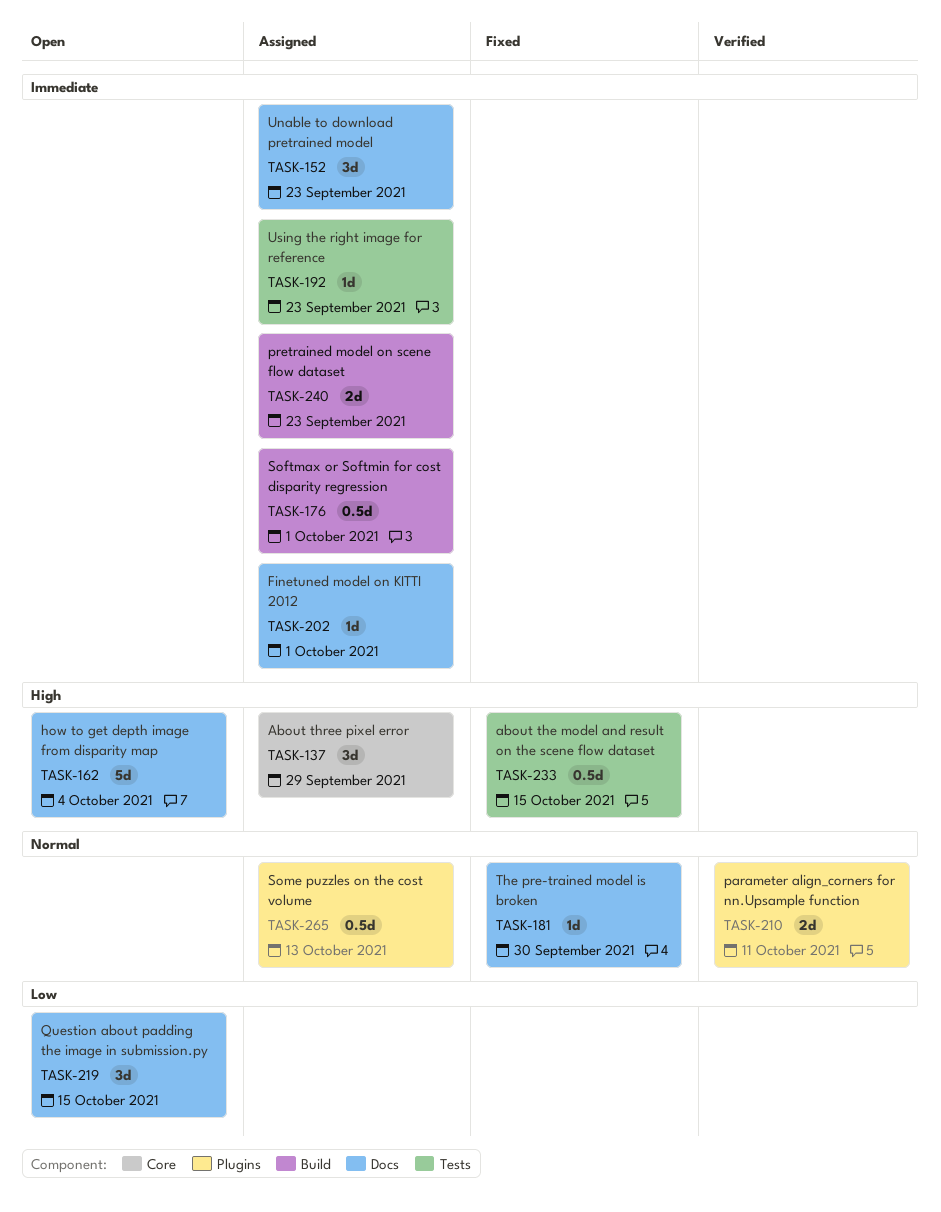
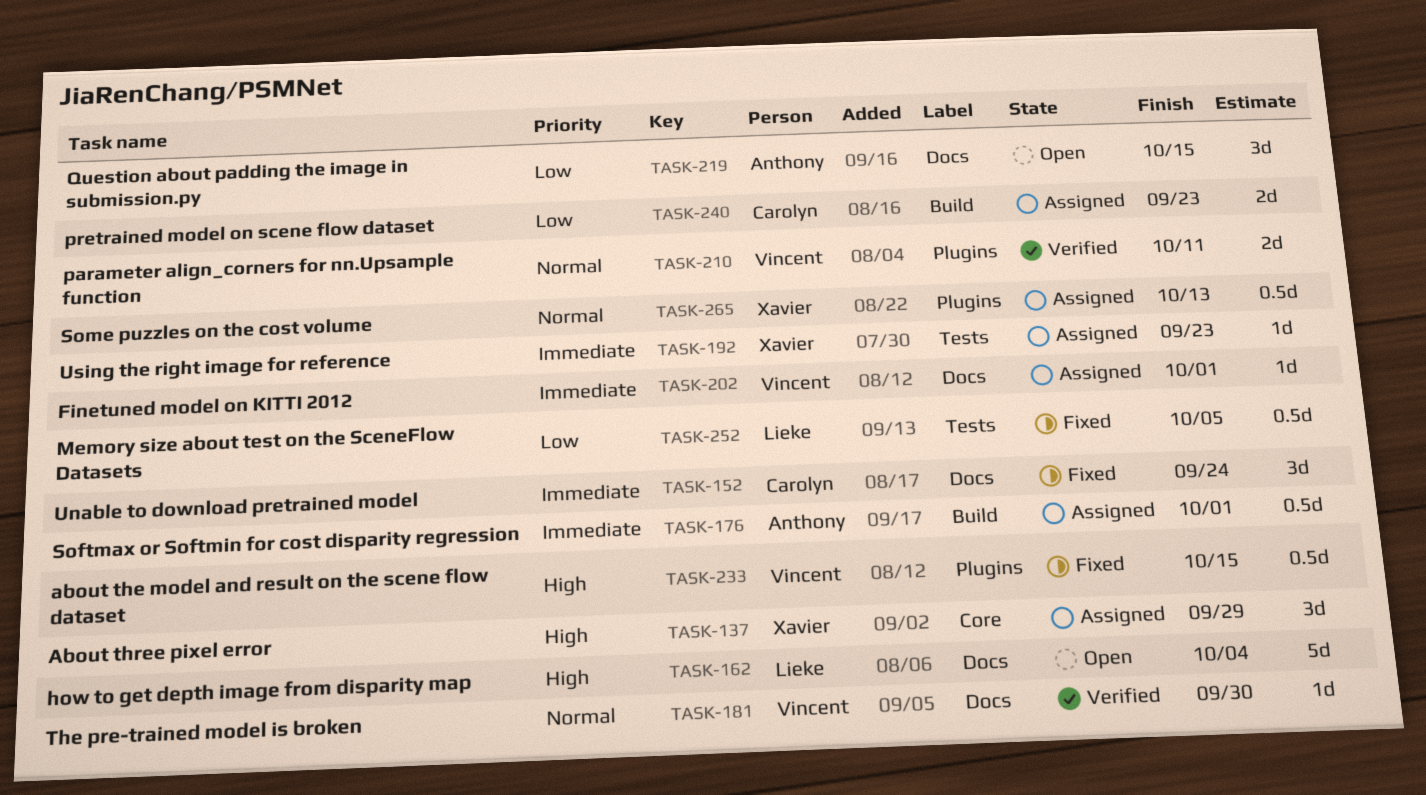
TASK-152, status: Assigned -> Fixed
TASK-152, due: Sep 23 -> Sep 24
TASK-181, status: Fixed -> Verified
TASK-233, label: Tests -> Plugins
TASK-240, priority: Immediate -> Low
TASK-252: none -> present

